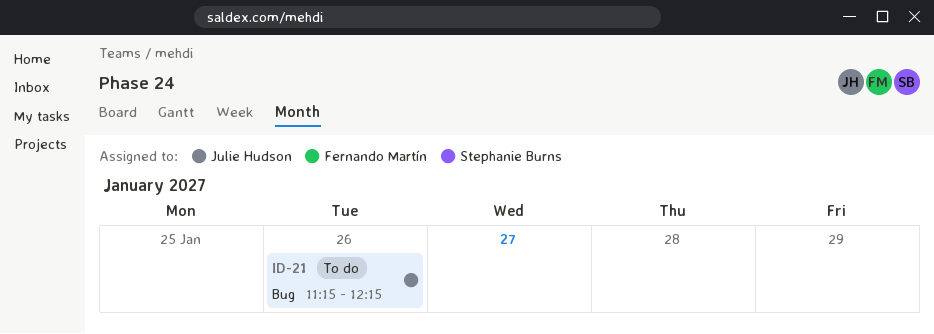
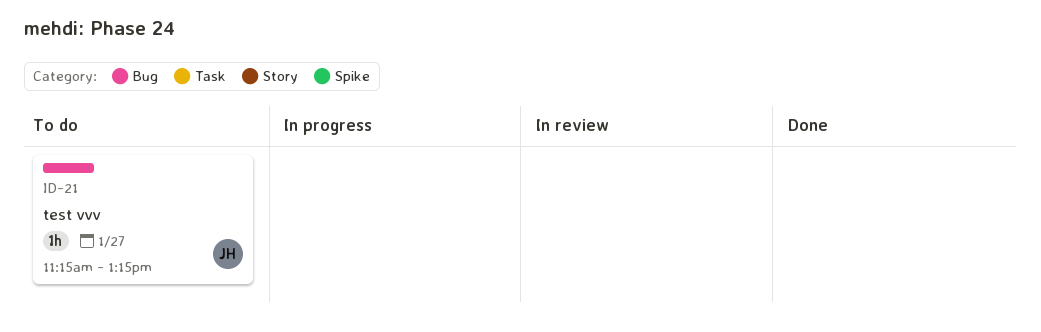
ID-21, day: Jan 26 -> Jan 27
ID-21, ends: 12:15 -> 13:15

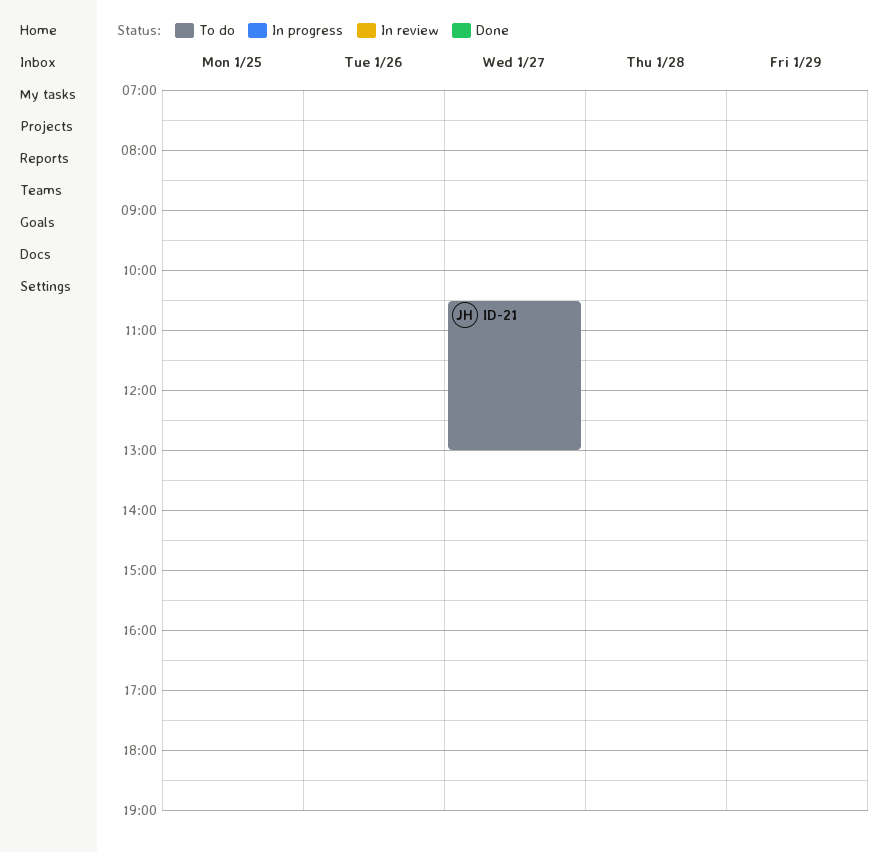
ID-21, begins: 11:15 -> 10:30
ID-21, ends: 13:15 -> 13:00

